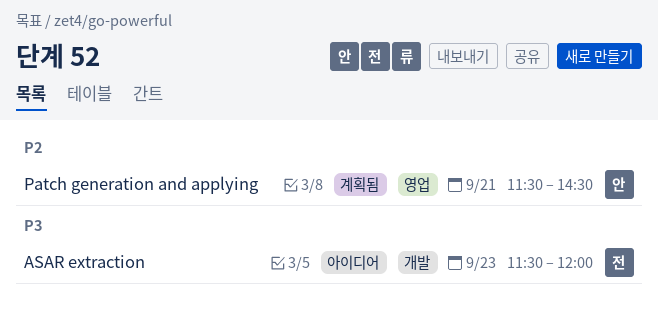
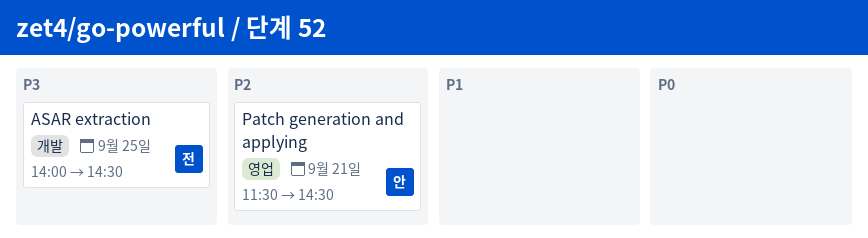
ASAR extraction, day: Sep 23 -> Sep 25
ASAR extraction, begins: 11:30 -> 14:00
ASAR extraction, ends: 12:00 -> 14:30

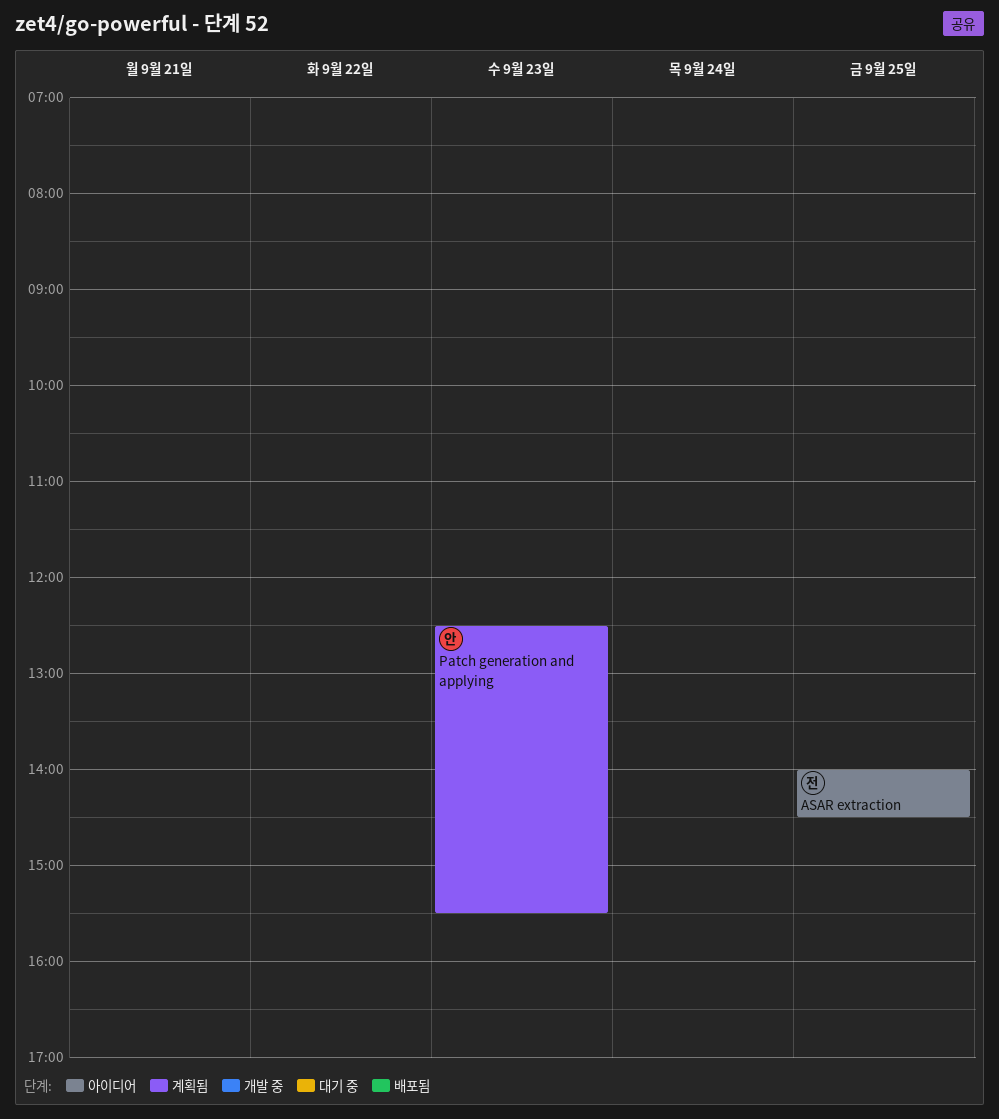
Patch generation and applying, day: Sep 21 -> Sep 23
Patch generation and applying, begins: 11:30 -> 12:30
Patch generation and applying, ends: 14:30 -> 15:30

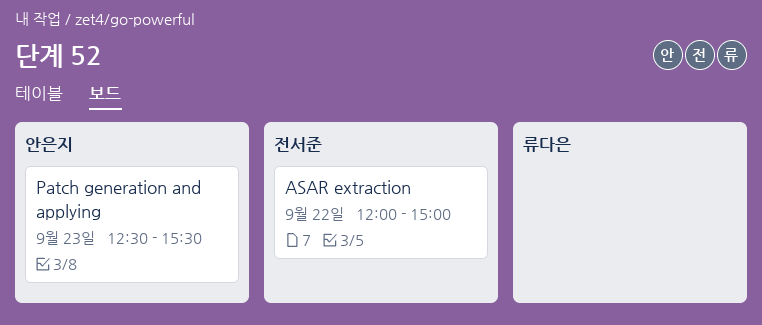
ASAR extraction, day: Sep 25 -> Sep 22
ASAR extraction, begins: 14:00 -> 12:00
ASAR extraction, ends: 14:30 -> 15:00

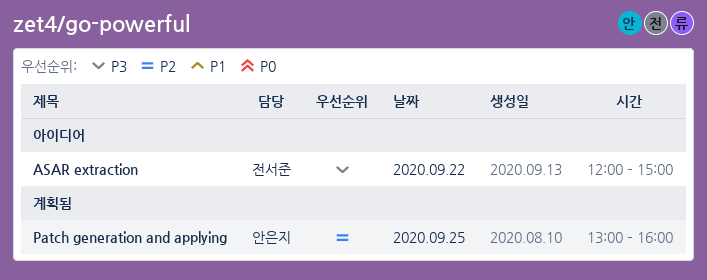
Patch generation and applying, day: Sep 23 -> Sep 25
Patch generation and applying, begins: 12:30 -> 13:00
Patch generation and applying, ends: 15:30 -> 16:00

